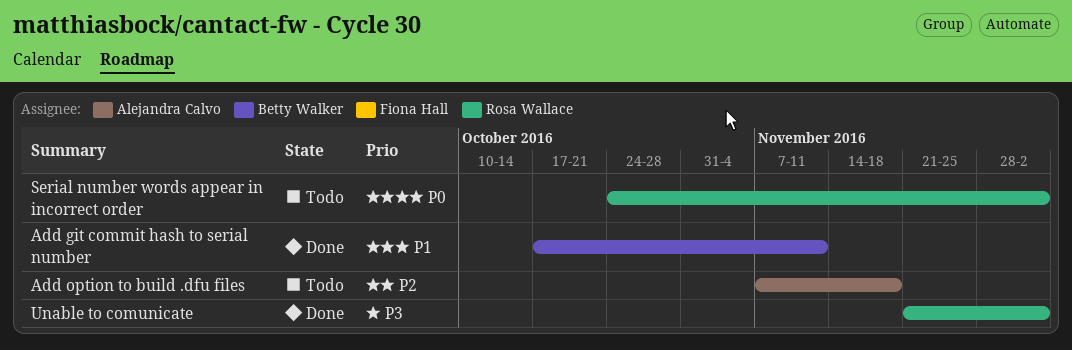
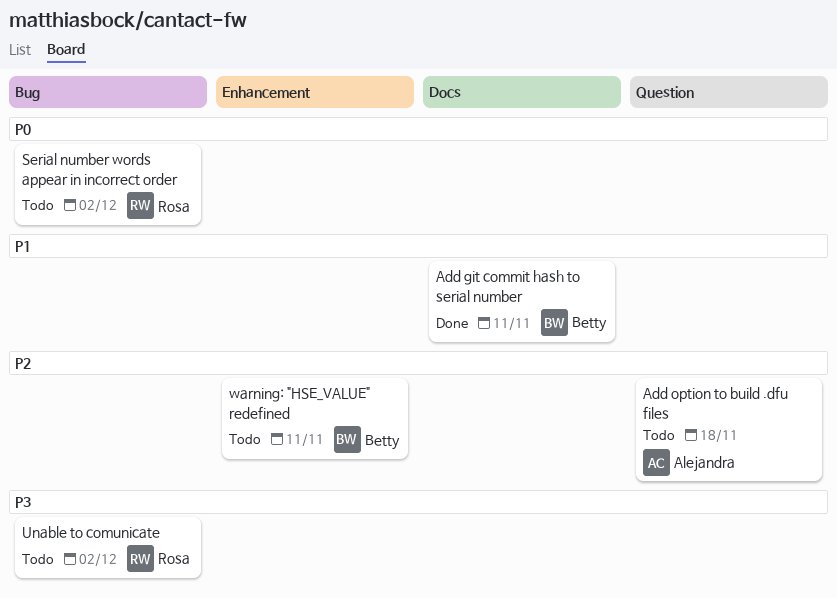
Unable to comunicate, status: Done -> Todo
warning: "HSE_VALUE" redefined: none -> present

